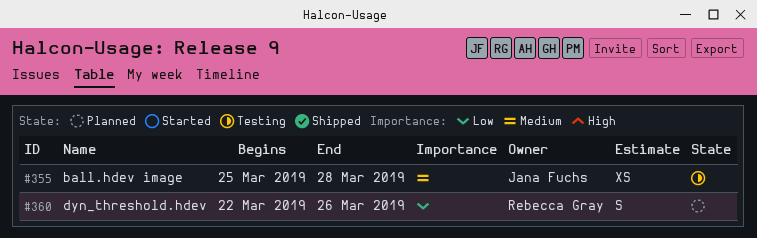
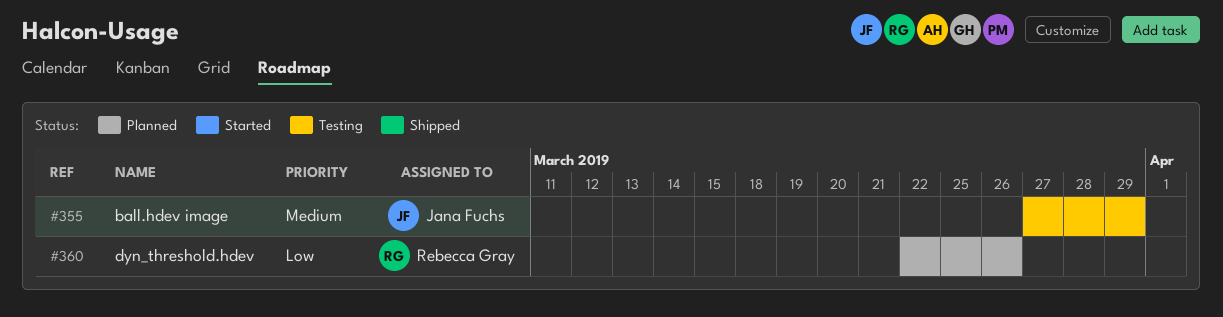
#355, start: Mar 25 -> Mar 27
#355, due: Mar 28 -> Mar 29

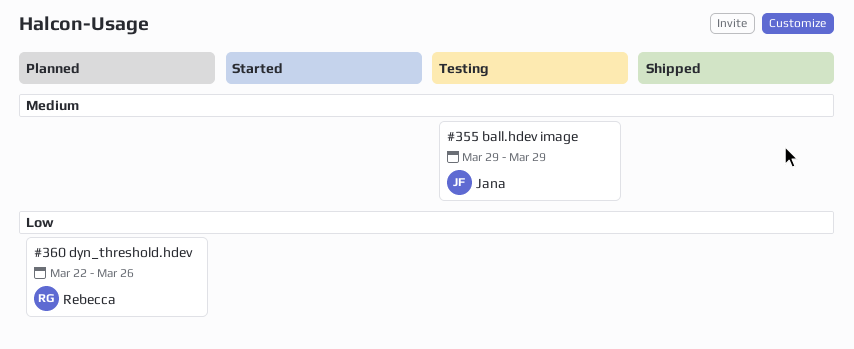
#355, start: Mar 27 -> Mar 29

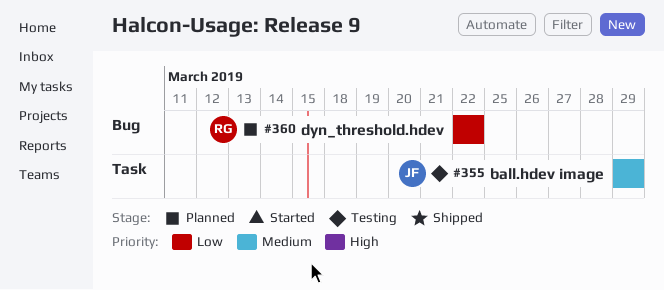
#360, due: Mar 26 -> Mar 22

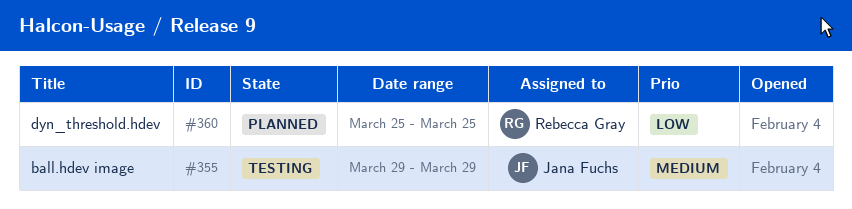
#360, start: Mar 22 -> Mar 25
#360, due: Mar 22 -> Mar 25

